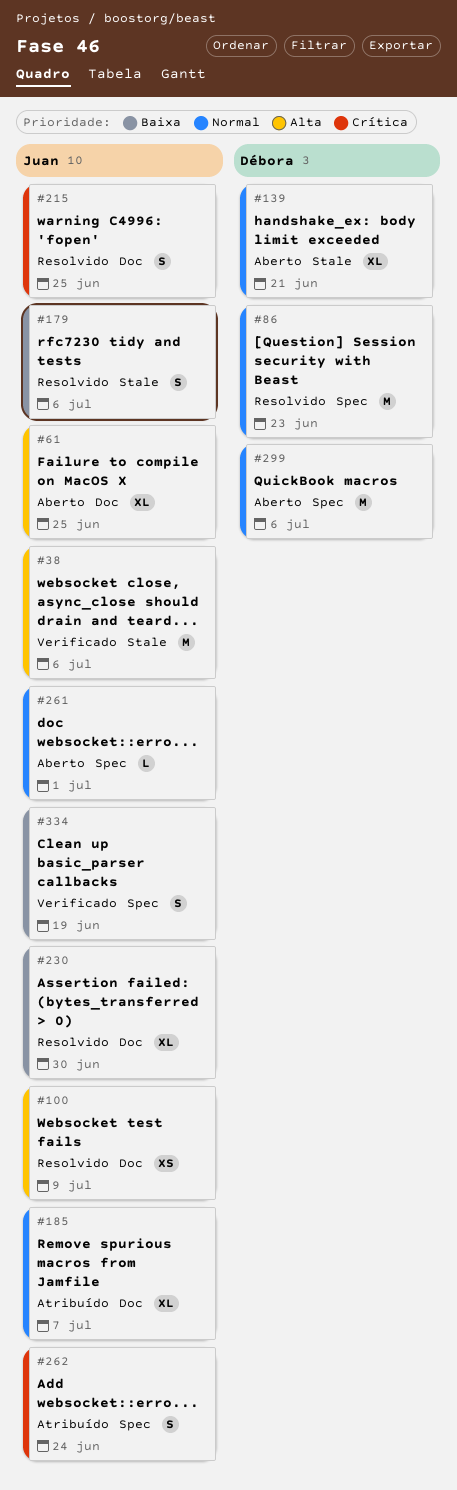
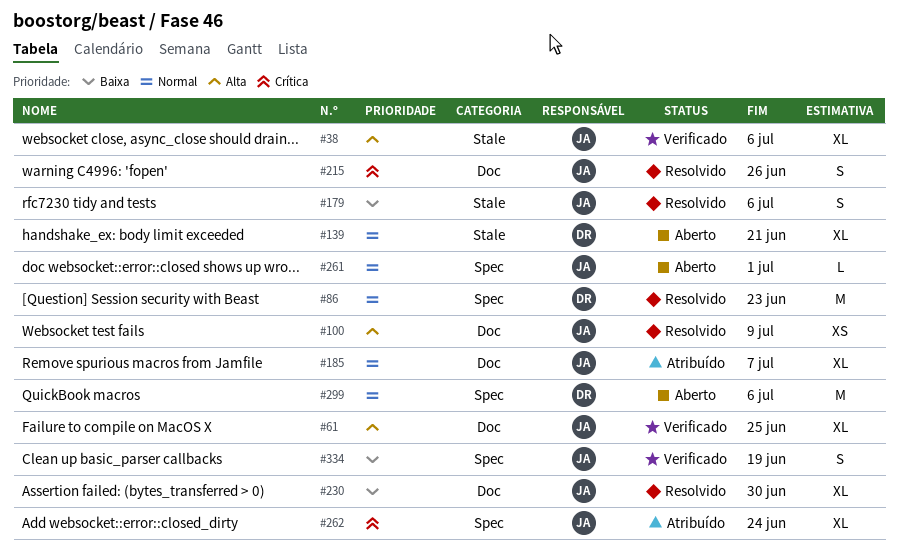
#38, estimate: M -> XL
#61, status: Aberto -> Verificado
#215, due: Jun 25 -> Jun 26
#262, estimate: S -> XL

